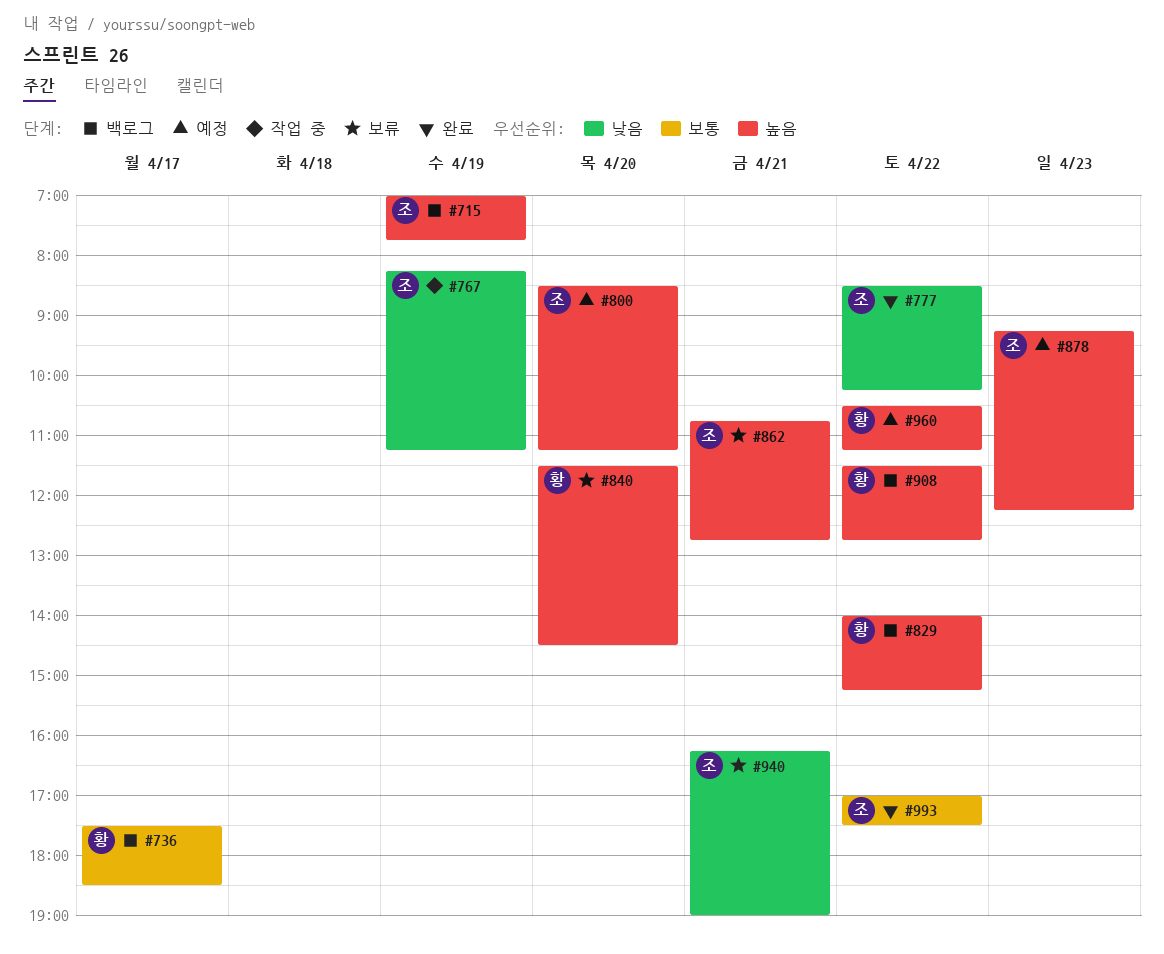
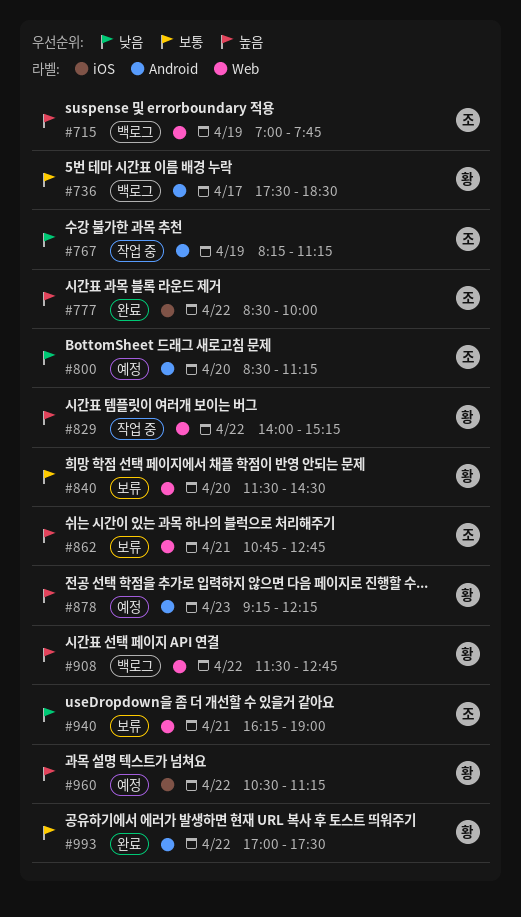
#777, priority: 낮음 -> 높음
#777, ends: 10:15 -> 10:00
#800, priority: 높음 -> 낮음
#829, status: 백로그 -> 작업 중
#840, priority: 높음 -> 보통
#878, owner: 조 -> 황
#993, owner: 조 -> 황

